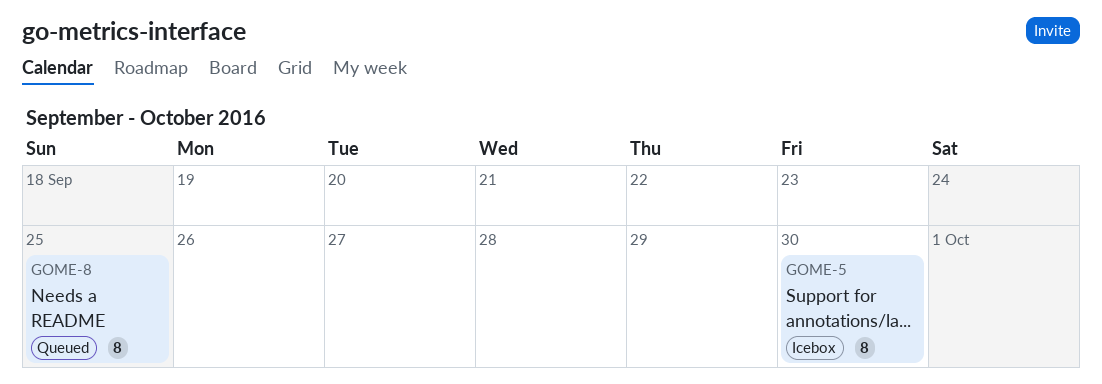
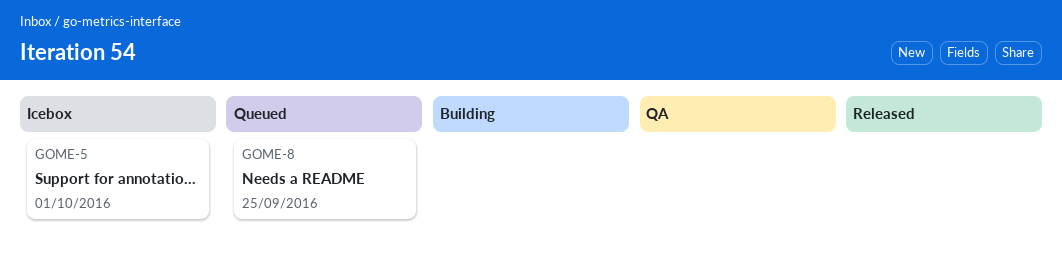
GOME-5, due: Sep 30 -> Oct 1

